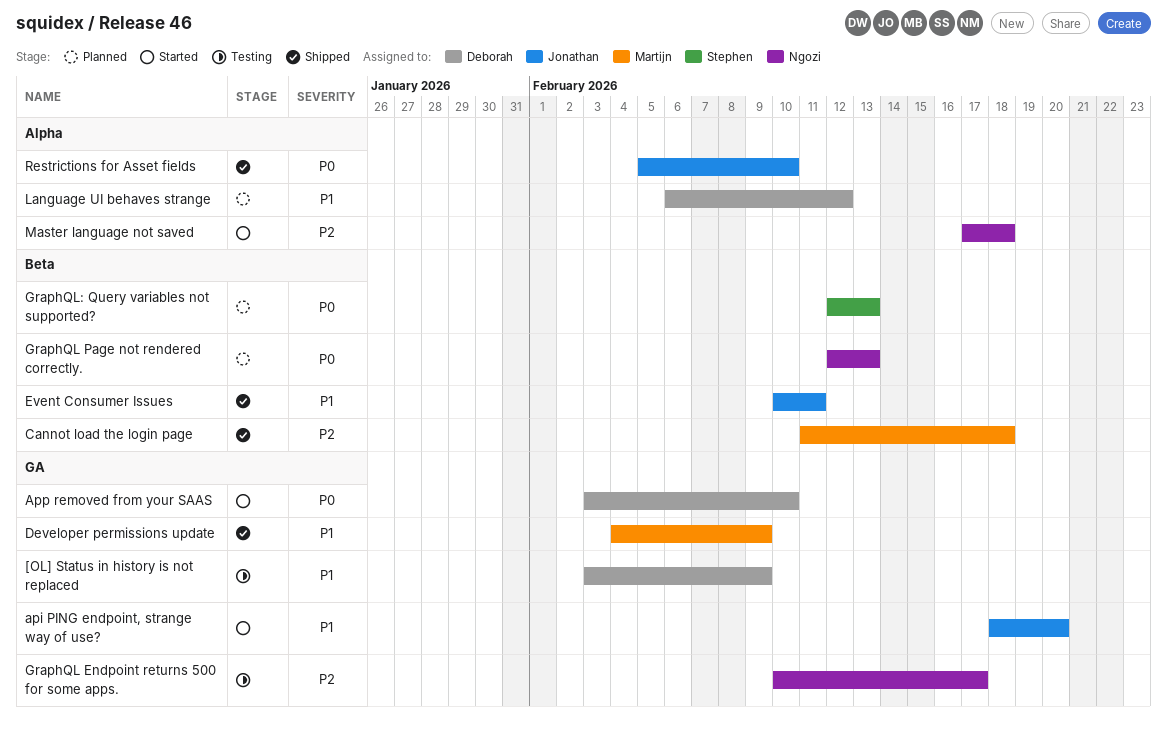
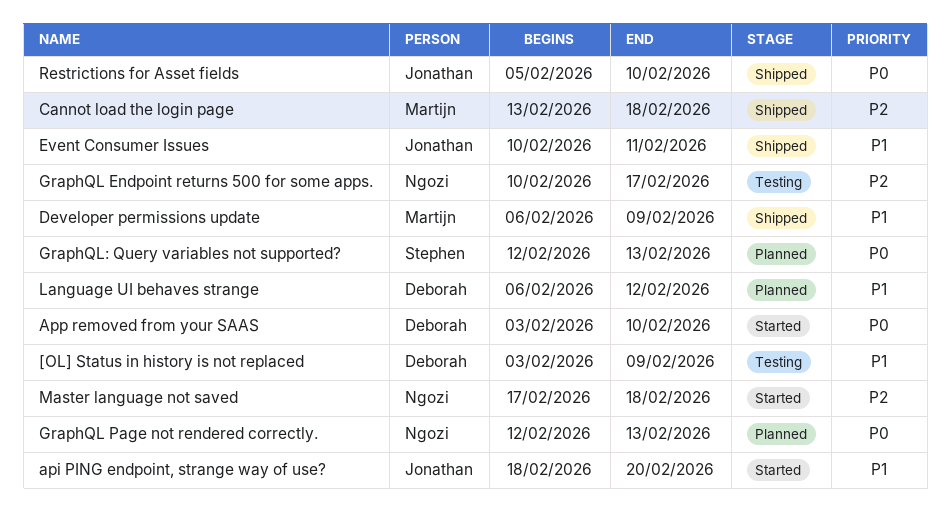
Cannot load the login page, start: Feb 11 -> Feb 13
Developer permissions update, start: Feb 4 -> Feb 6

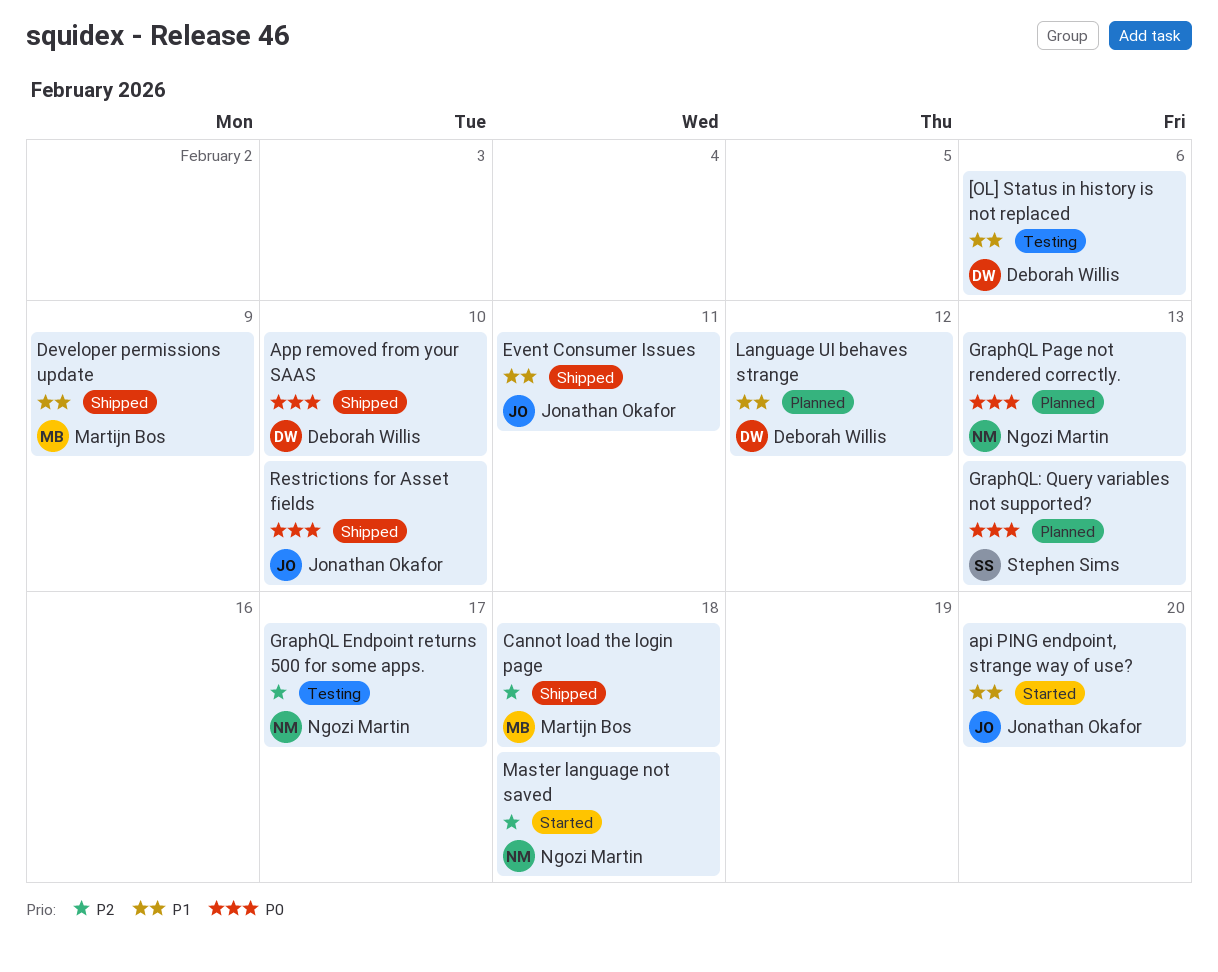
[OL] Status in history is not replaced, due: Feb 9 -> Feb 6
App removed from your SAAS, status: Started -> Shipped

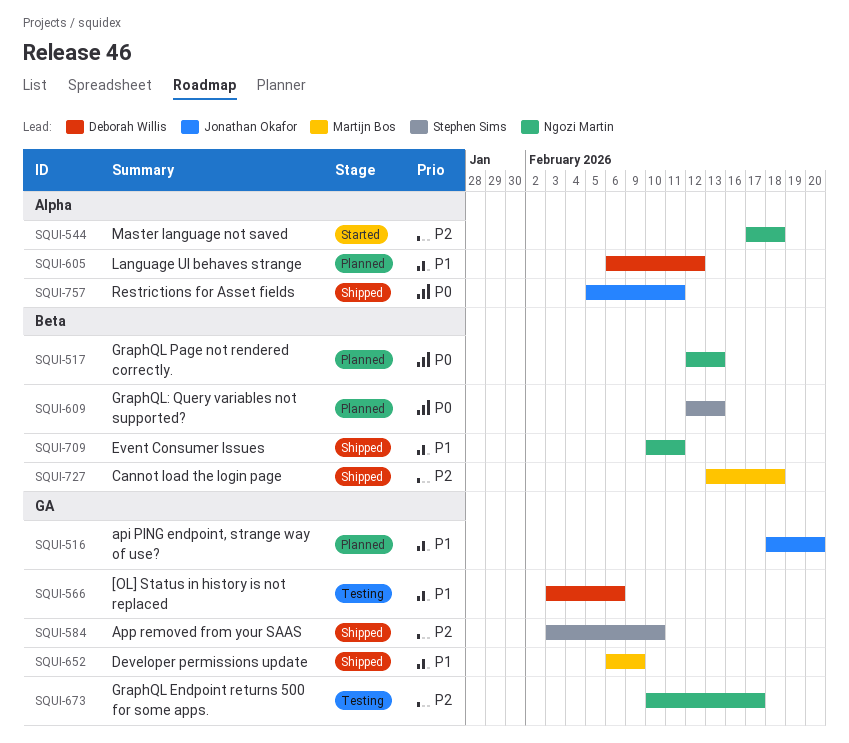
api PING endpoint, strange way of use?, status: Started -> Planned
App removed from your SAAS, owner: Deborah Willis -> Stephen Sims
App removed from your SAAS, priority: P0 -> P2
Event Consumer Issues, owner: Jonathan Okafor -> Ngozi Martin
Restrictions for Asset fields, due: Feb 10 -> Feb 11

